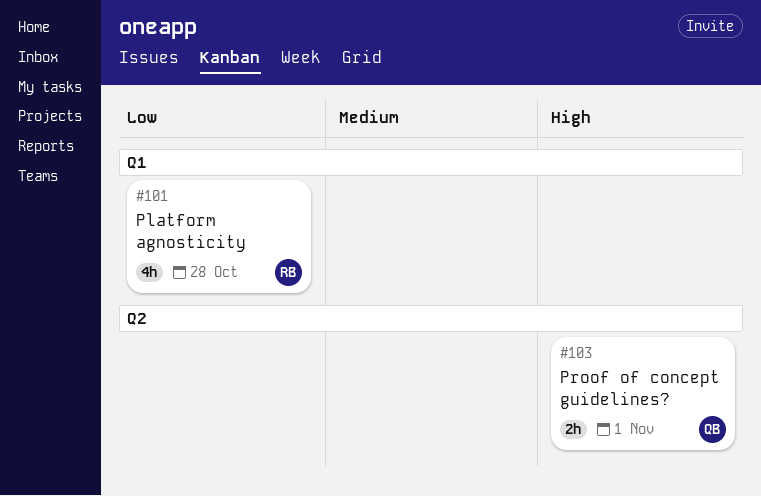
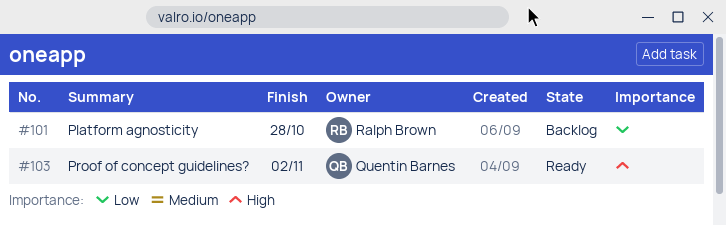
#103, due: Nov 1 -> Nov 2

